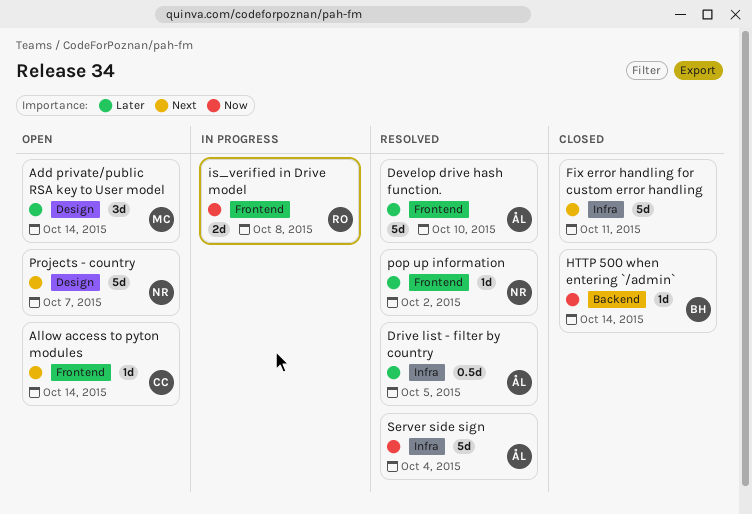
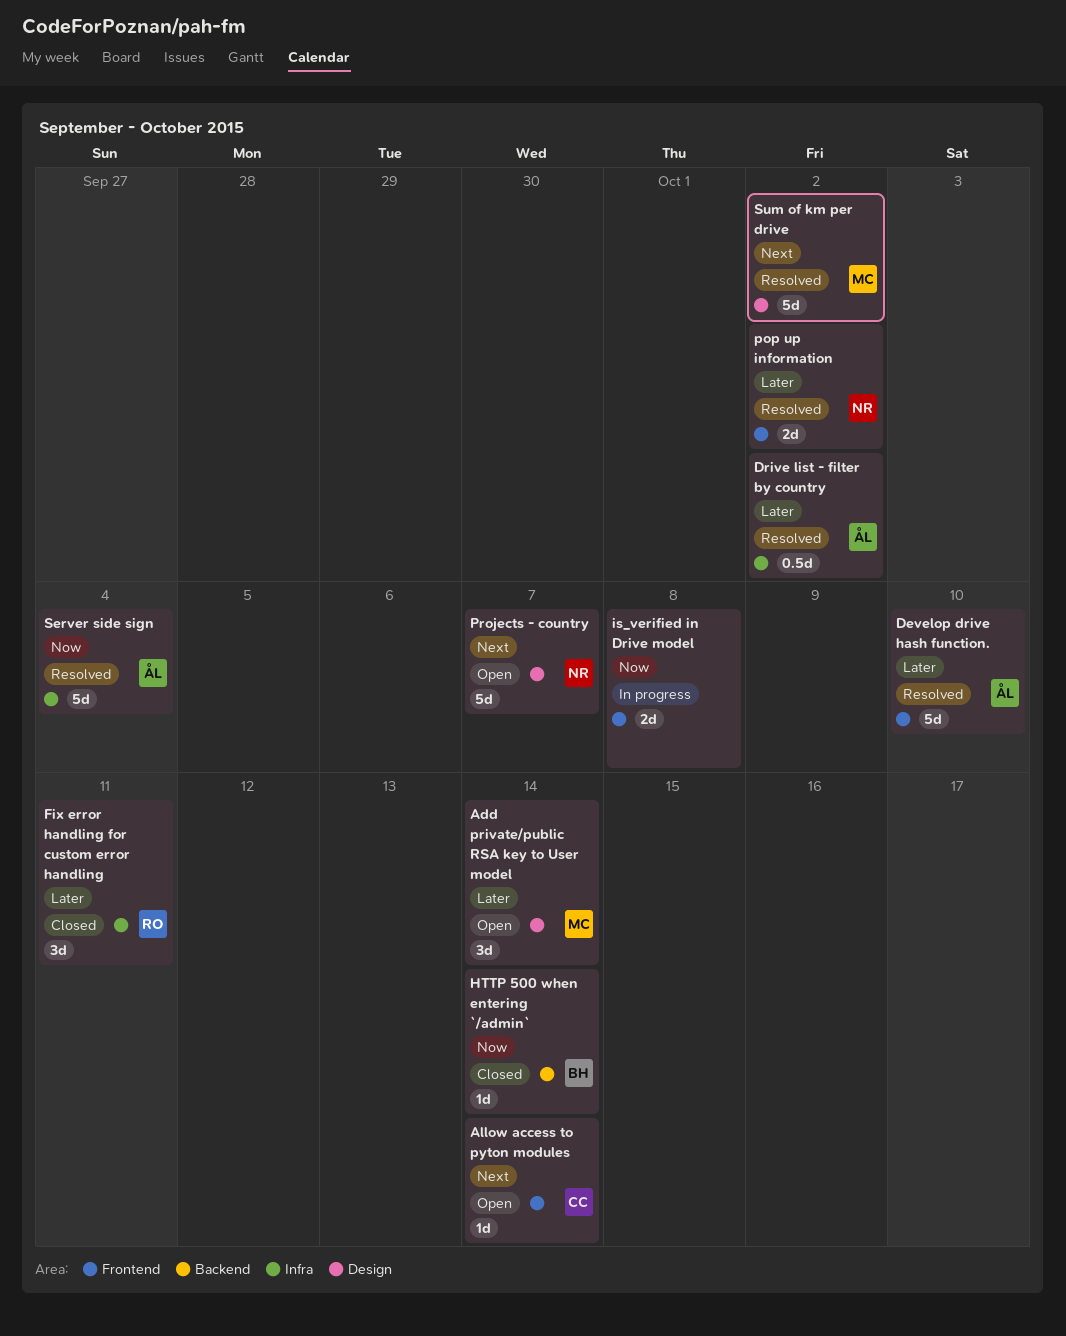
Drive list - filter by country, due: Oct 5 -> Oct 2
Fix error handling for custom error handling, owner: none -> RO
Fix error handling for custom error handling, priority: Next -> Later
Fix error handling for custom error handling, estimate: 5d -> 3d
is_verified in Drive model, owner: RO -> none
pop up information, estimate: 1d -> 2d
Sum of km per drive: none -> present

